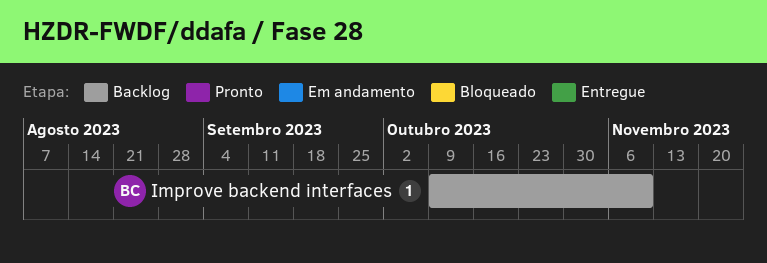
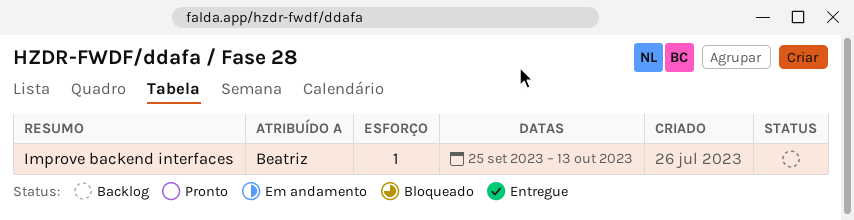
Improve backend interfaces, start: Oct 9 -> Sep 25
Improve backend interfaces, due: Nov 10 -> Oct 13

